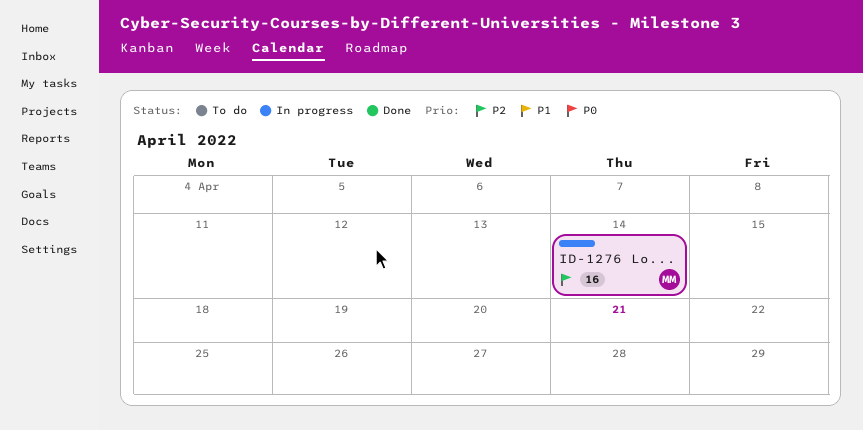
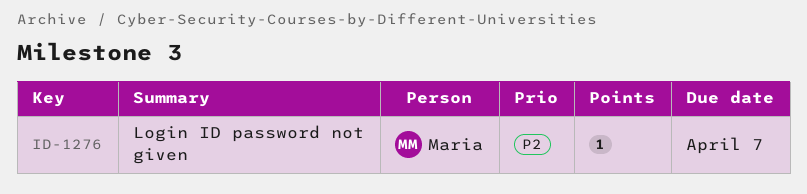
ID-1276, estimate: 16 -> 1
ID-1276, due: Apr 14 -> Apr 7

